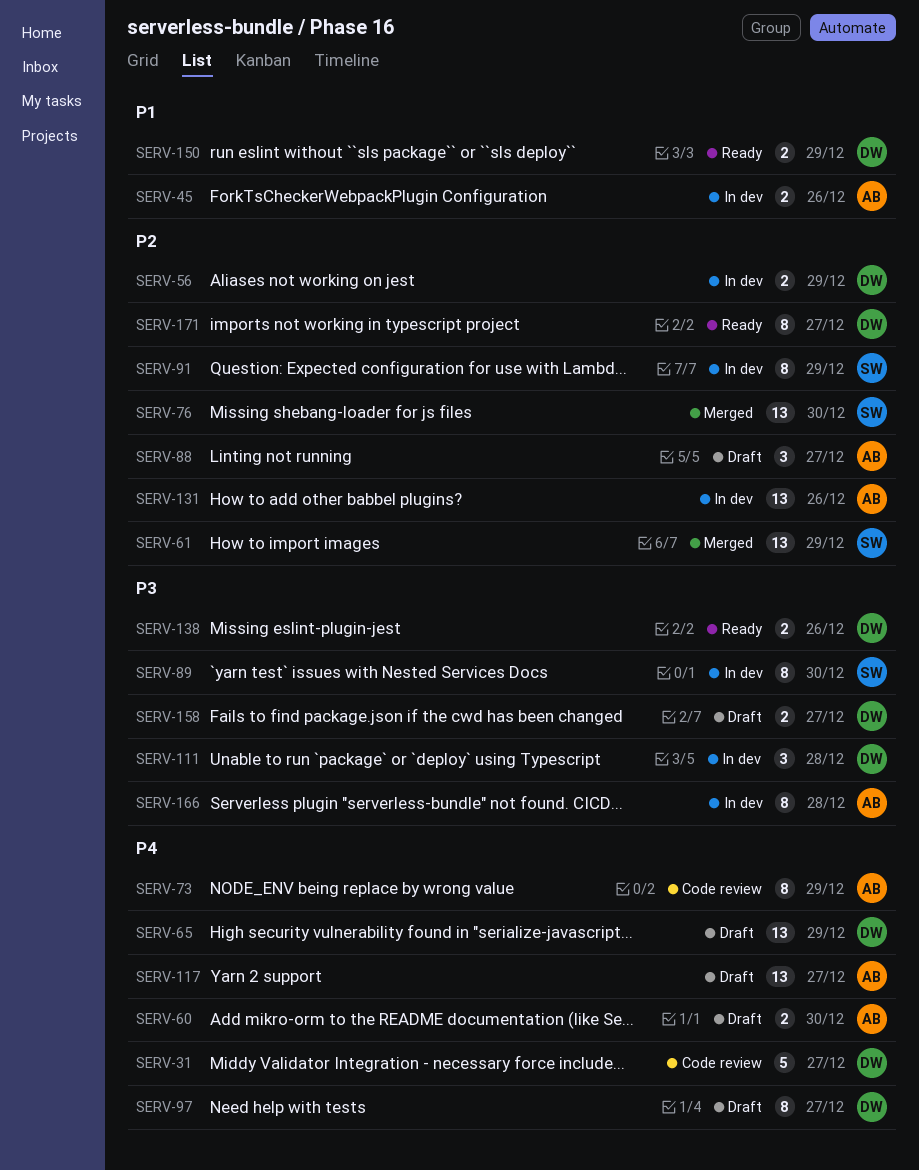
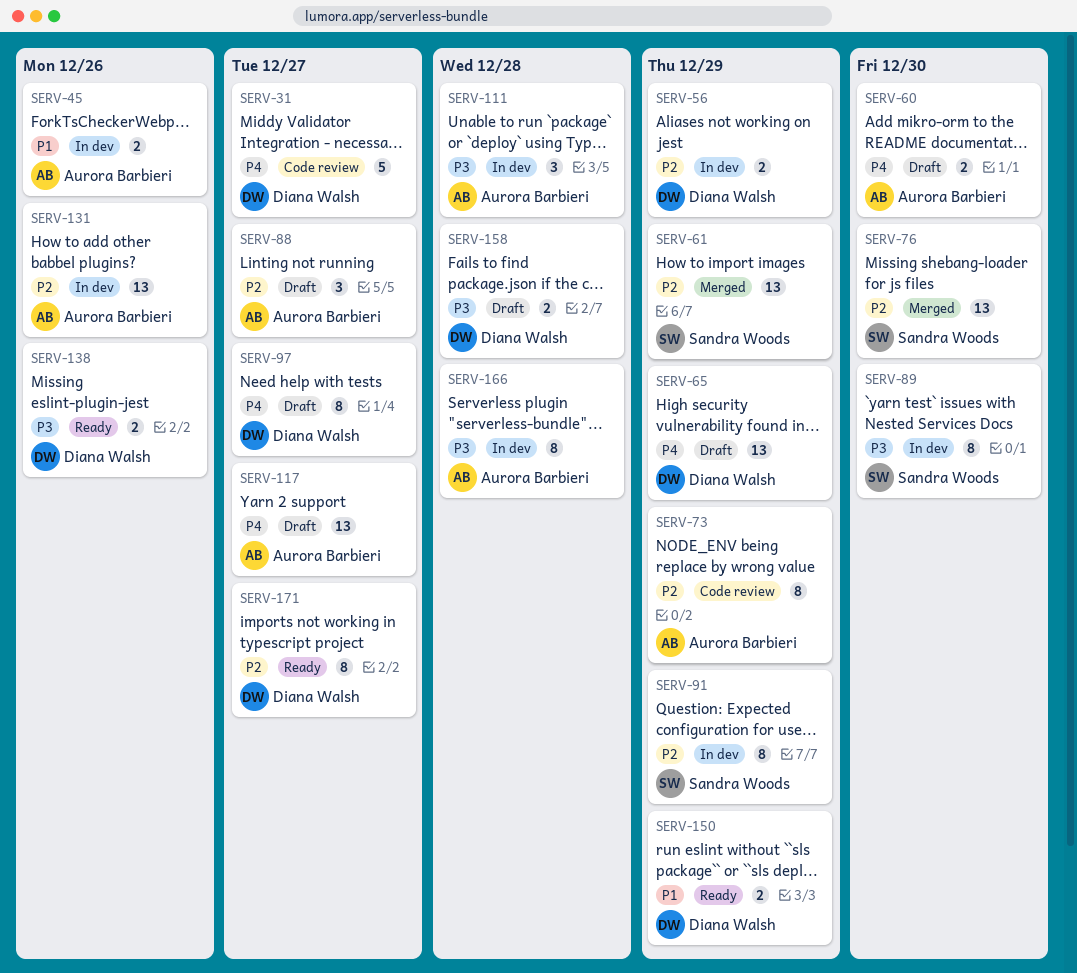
SERV-73, priority: P4 -> P2
SERV-111, owner: Diana Walsh -> Aurora Barbieri
SERV-158, due: Dec 27 -> Dec 28

